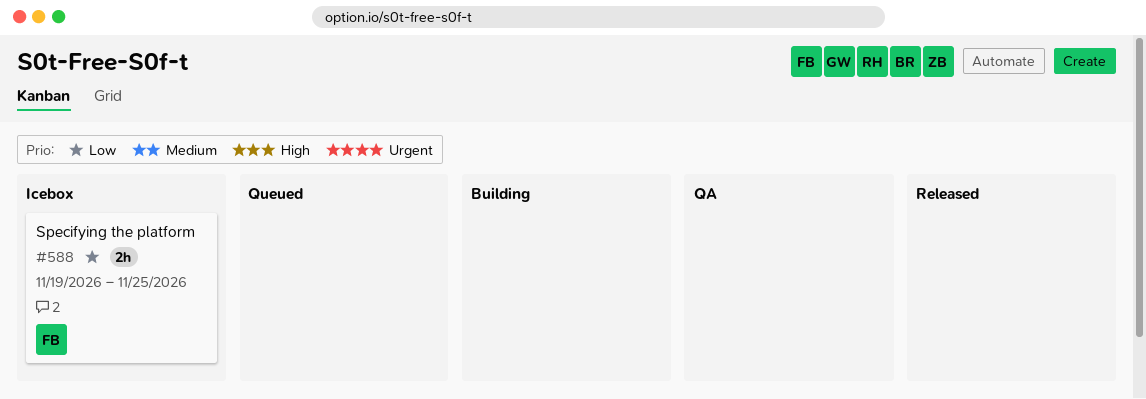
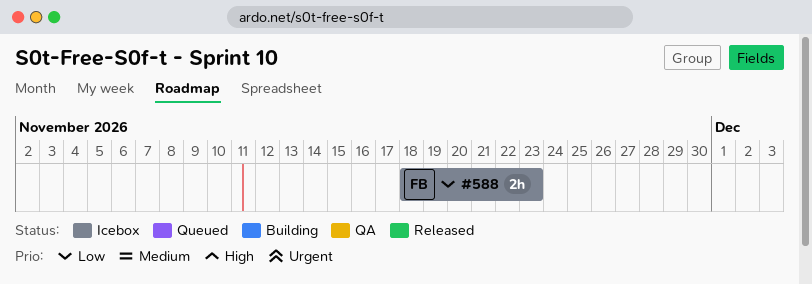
#588, start: Nov 19 -> Nov 18
#588, due: Nov 25 -> Nov 23

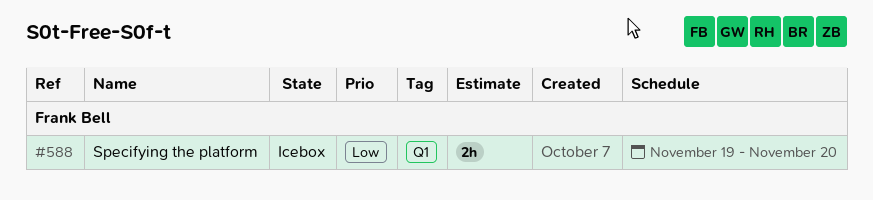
#588, start: Nov 18 -> Nov 19
#588, due: Nov 23 -> Nov 20

